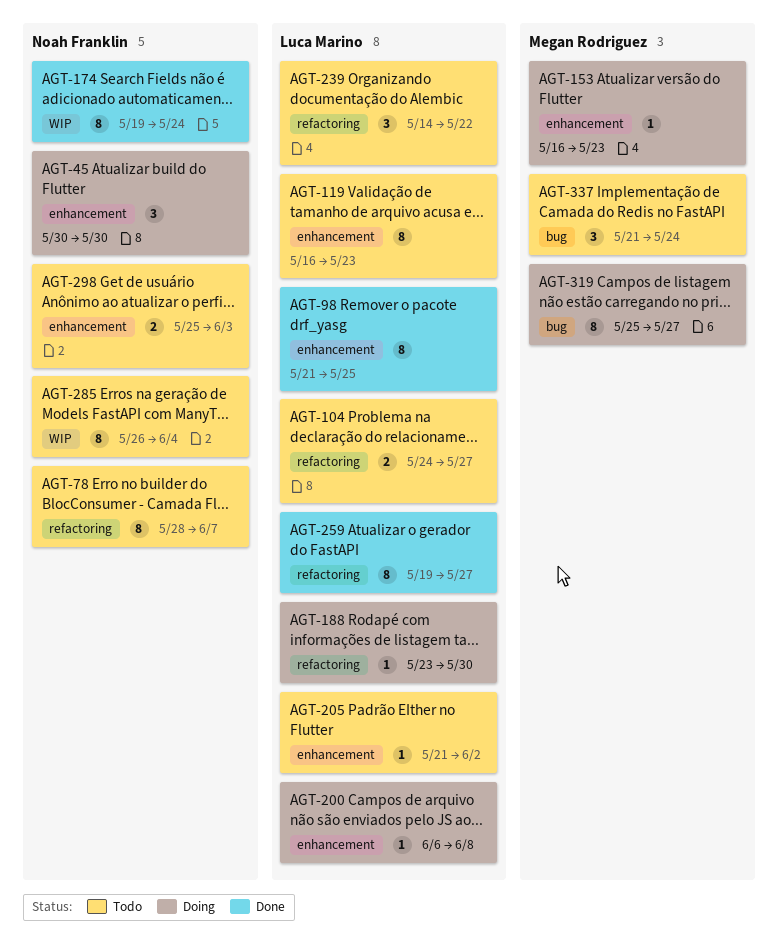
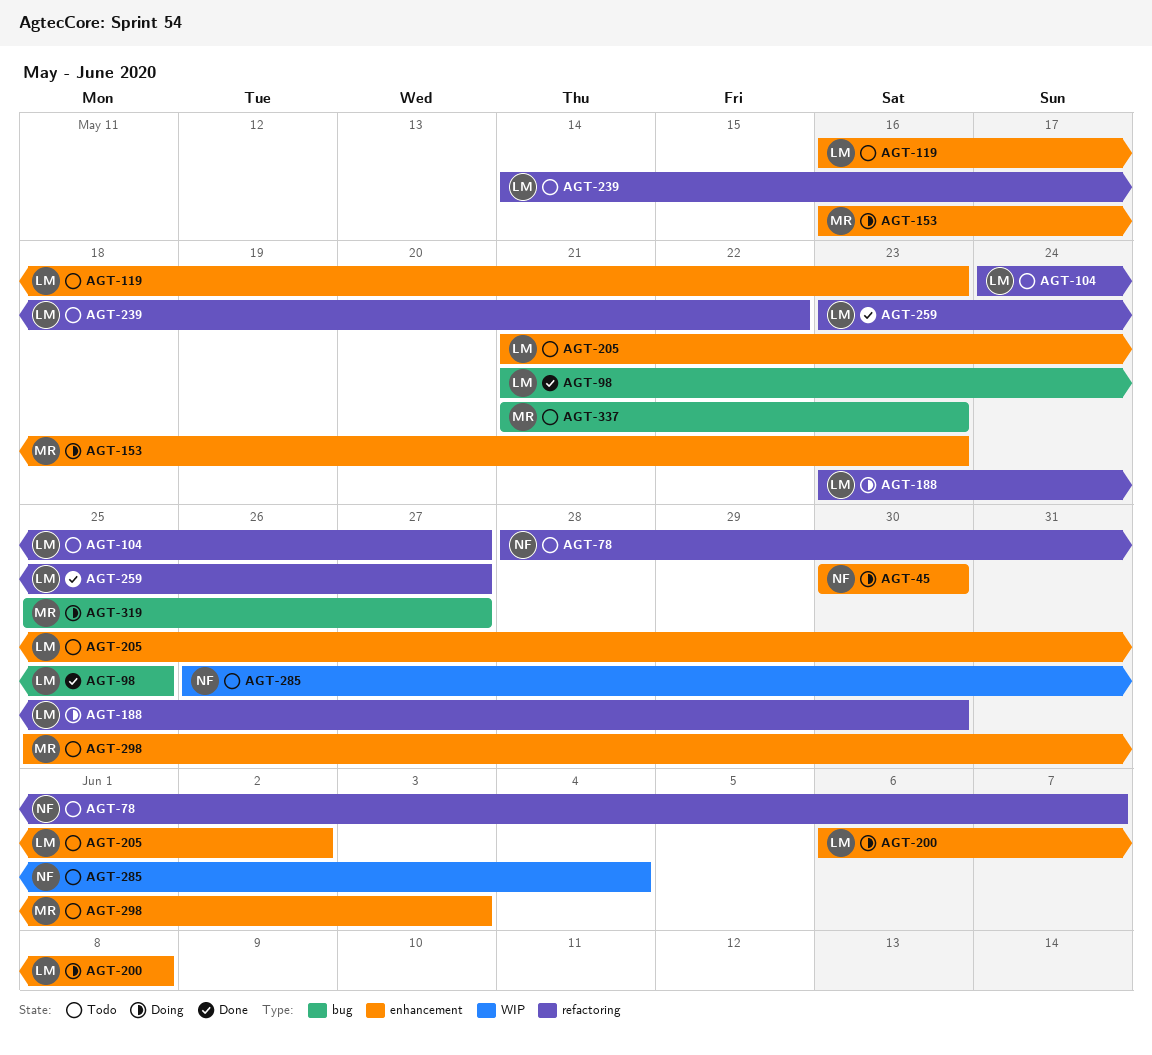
AGT-98, label: enhancement -> bug
AGT-174: present -> none
AGT-259, start: May 19 -> May 23
AGT-298, owner: Noah Franklin -> Megan Rodriguez
AGT-337, due: May 24 -> May 23

